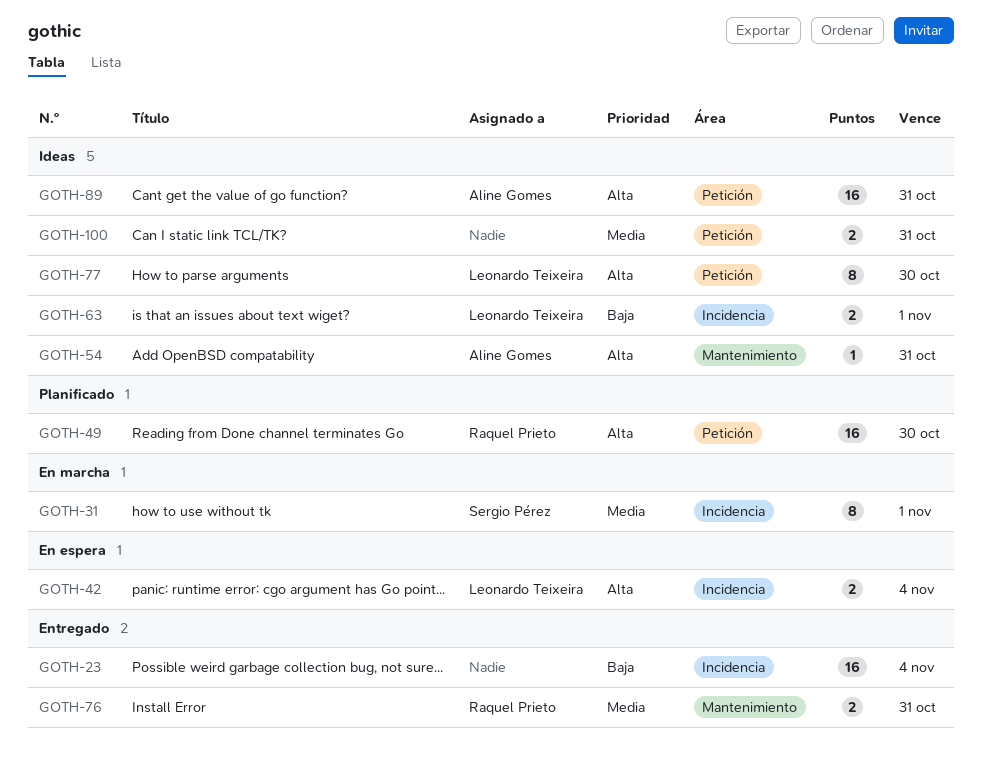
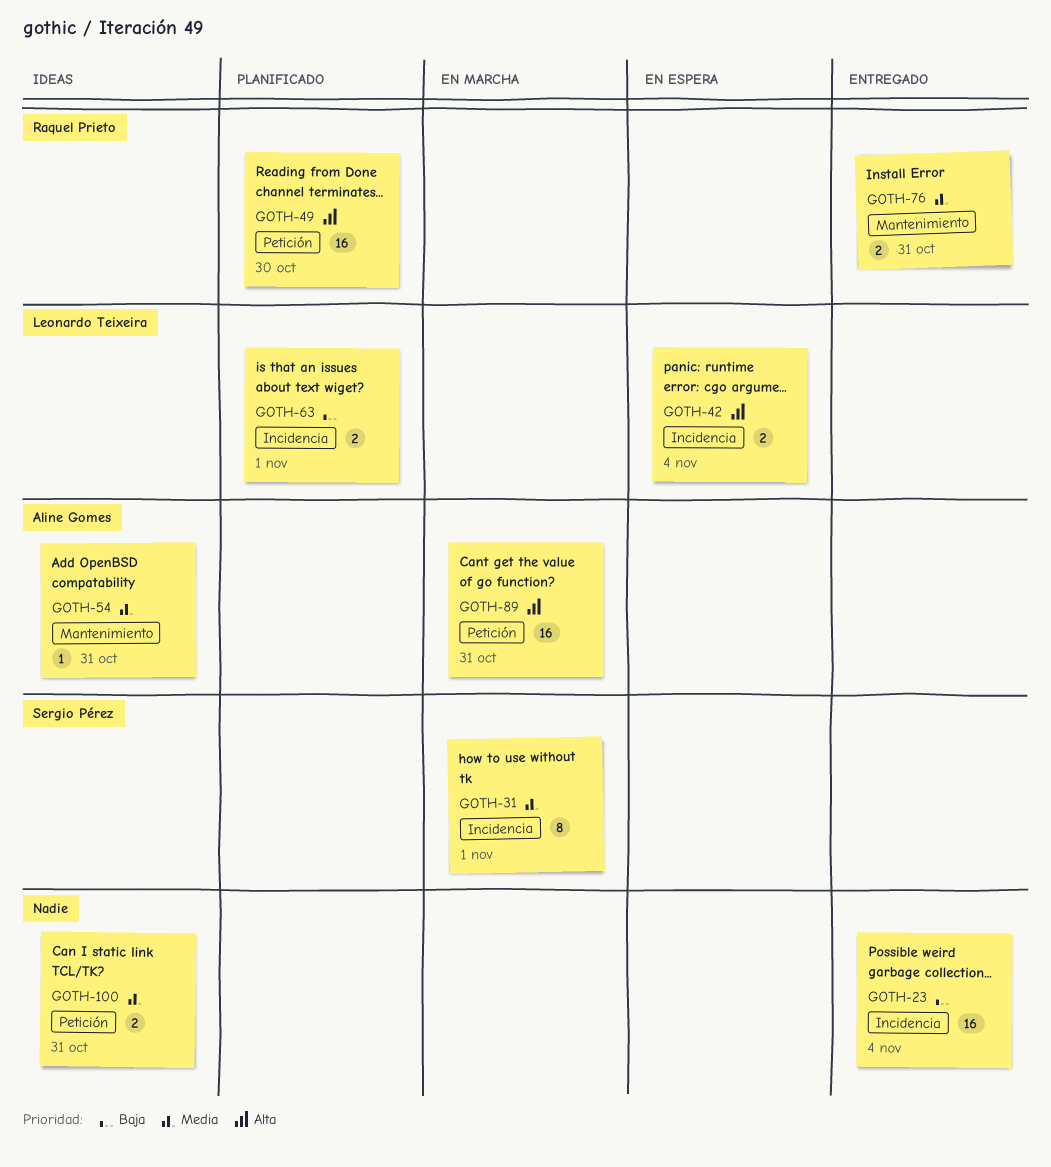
GOTH-54, priority: Alta -> Media
GOTH-63, status: Ideas -> Planificado
GOTH-77: present -> none
GOTH-89, status: Ideas -> En marcha

